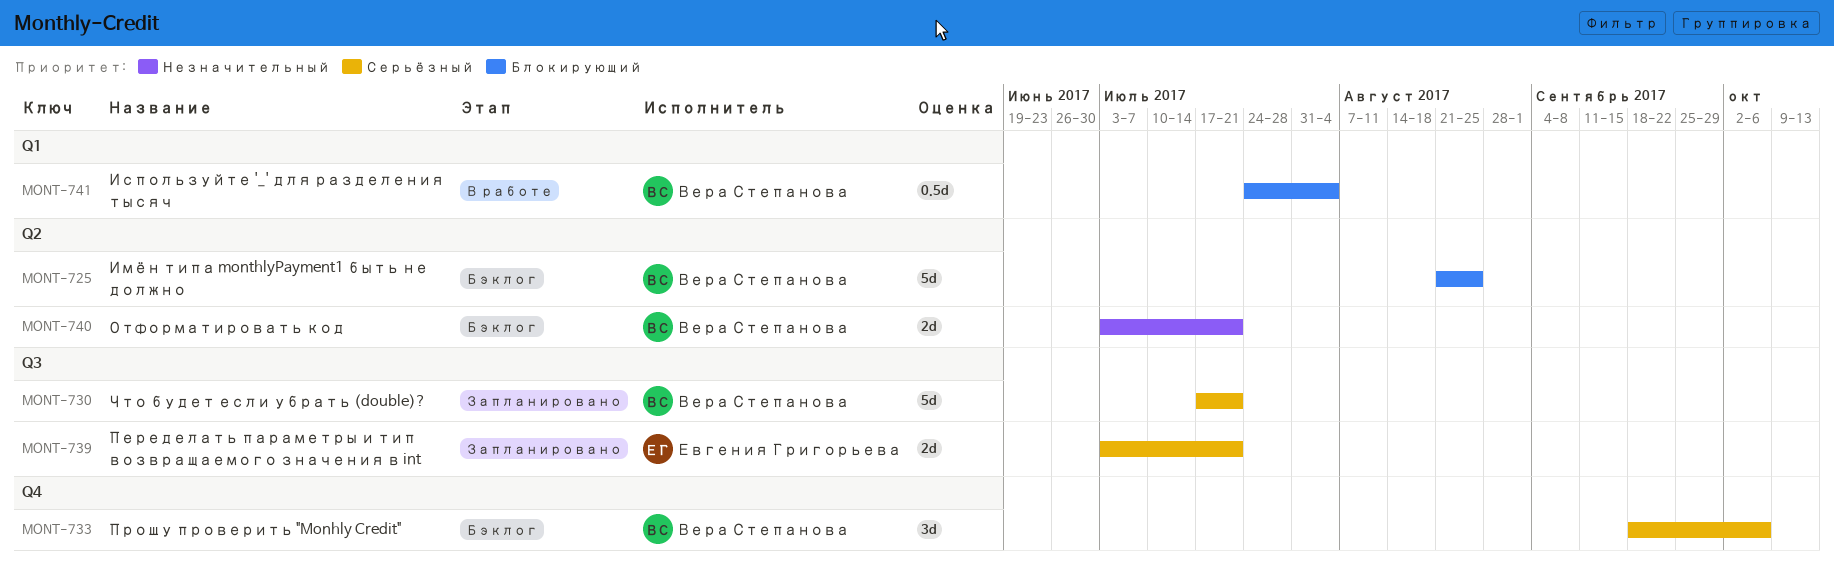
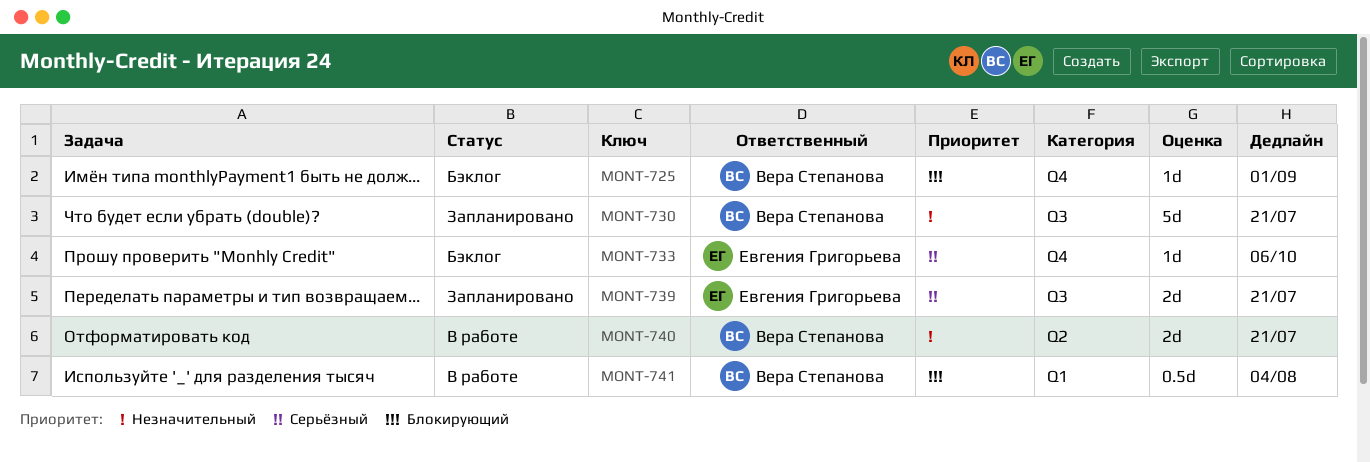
MONT-725, label: Q2 -> Q4
MONT-725, estimate: 5d -> 1d
MONT-725, due: Aug 25 -> Sep 1
MONT-730, priority: Серьёзный -> Незначительный
MONT-733, owner: Вера Степанова -> Евгения Григорьева
MONT-733, estimate: 3d -> 1d
MONT-740, status: Бэклог -> В работе

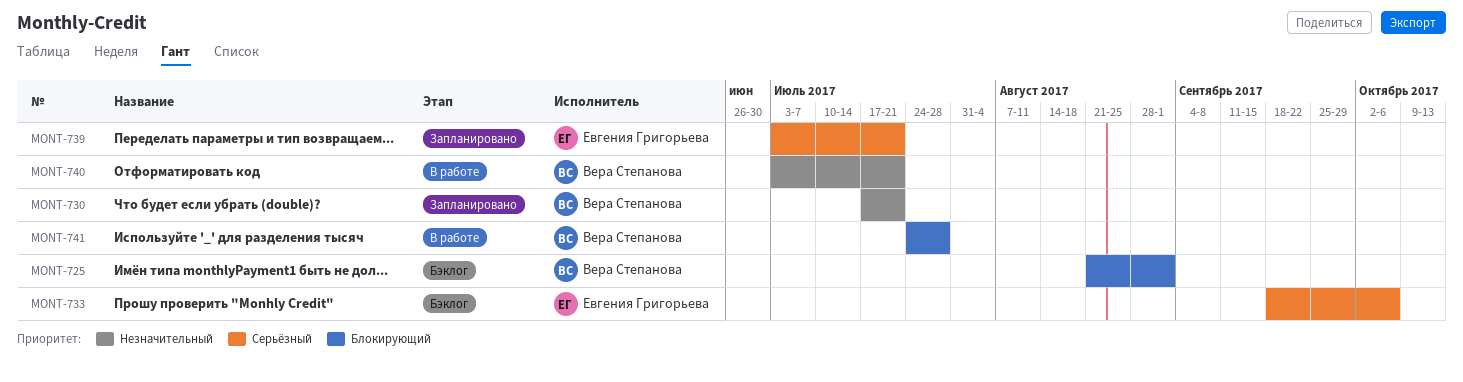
MONT-741, due: Aug 4 -> Jul 28

